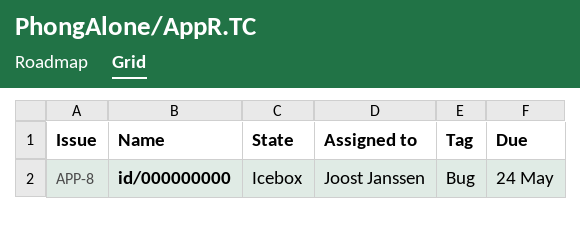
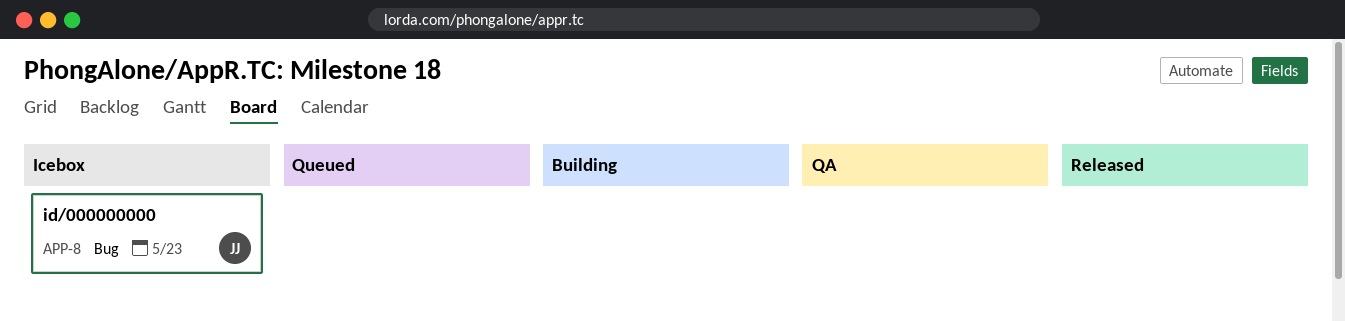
APP-8, due: May 24 -> May 23

